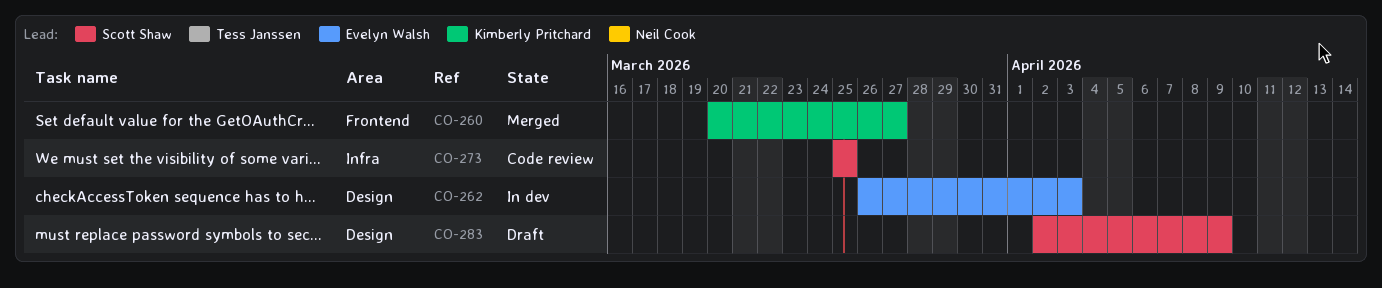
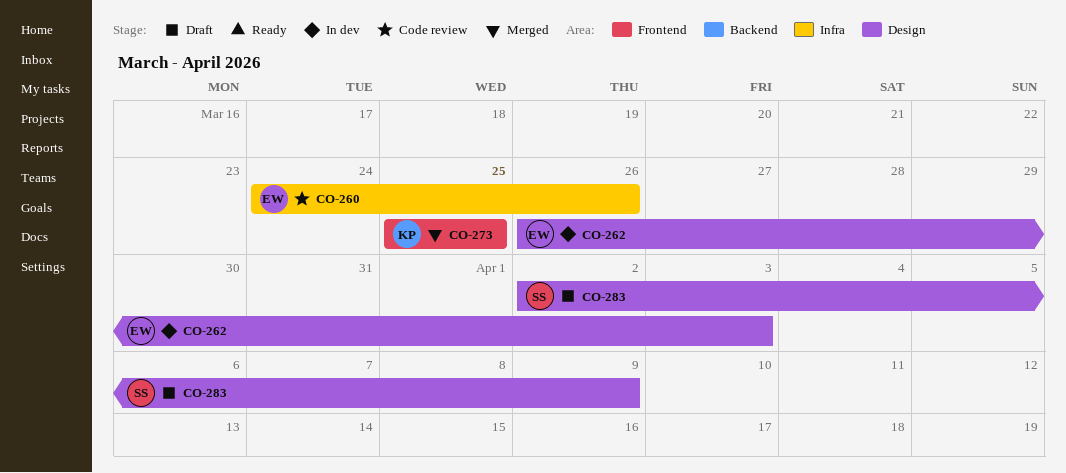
CO-260, status: Merged -> Code review
CO-260, owner: Kimberly Pritchard -> Evelyn Walsh
CO-260, label: Frontend -> Infra
CO-260, start: Mar 20 -> Mar 24
CO-260, due: Mar 27 -> Mar 26
CO-273, status: Code review -> Merged
CO-273, owner: Scott Shaw -> Kimberly Pritchard
CO-273, label: Infra -> Frontend

